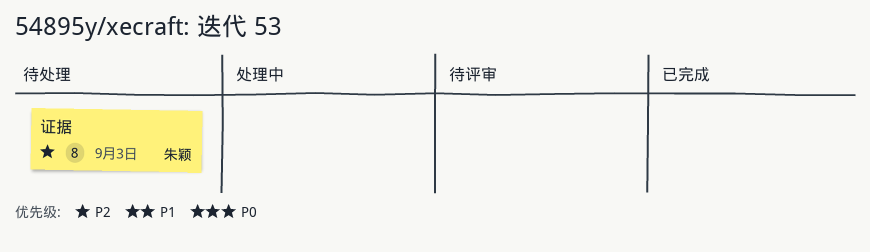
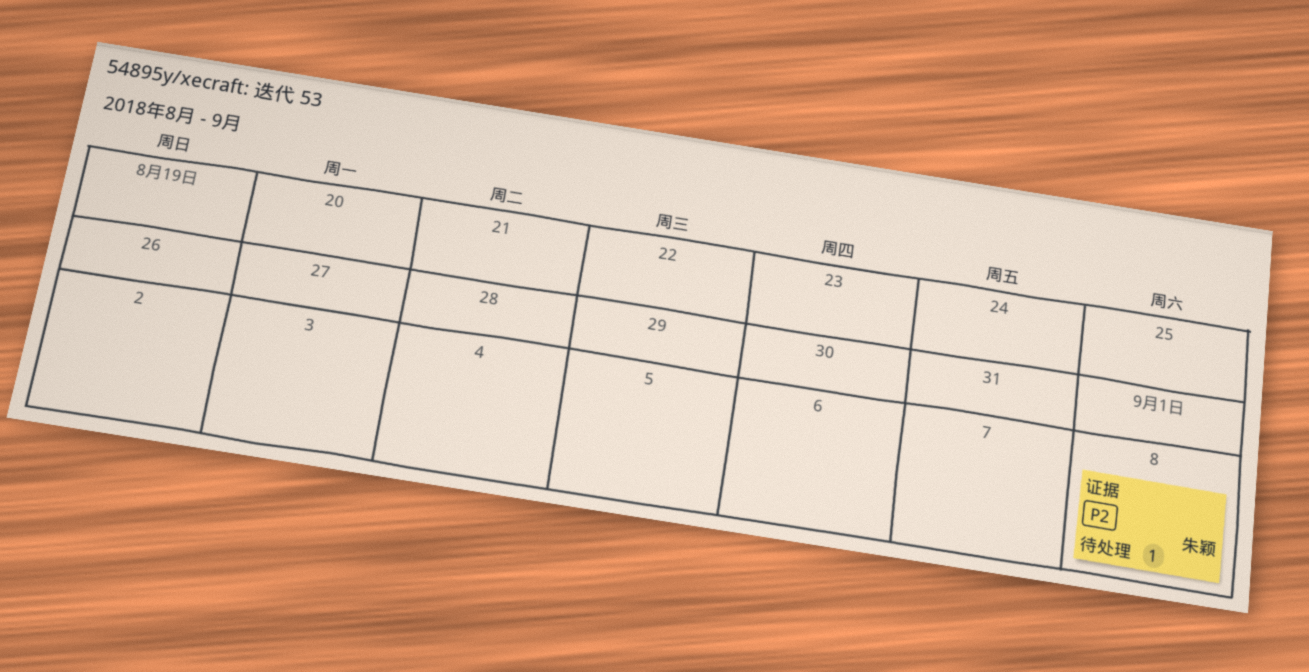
证据, estimate: 8 -> 1
证据, due: Sep 3 -> Sep 8

